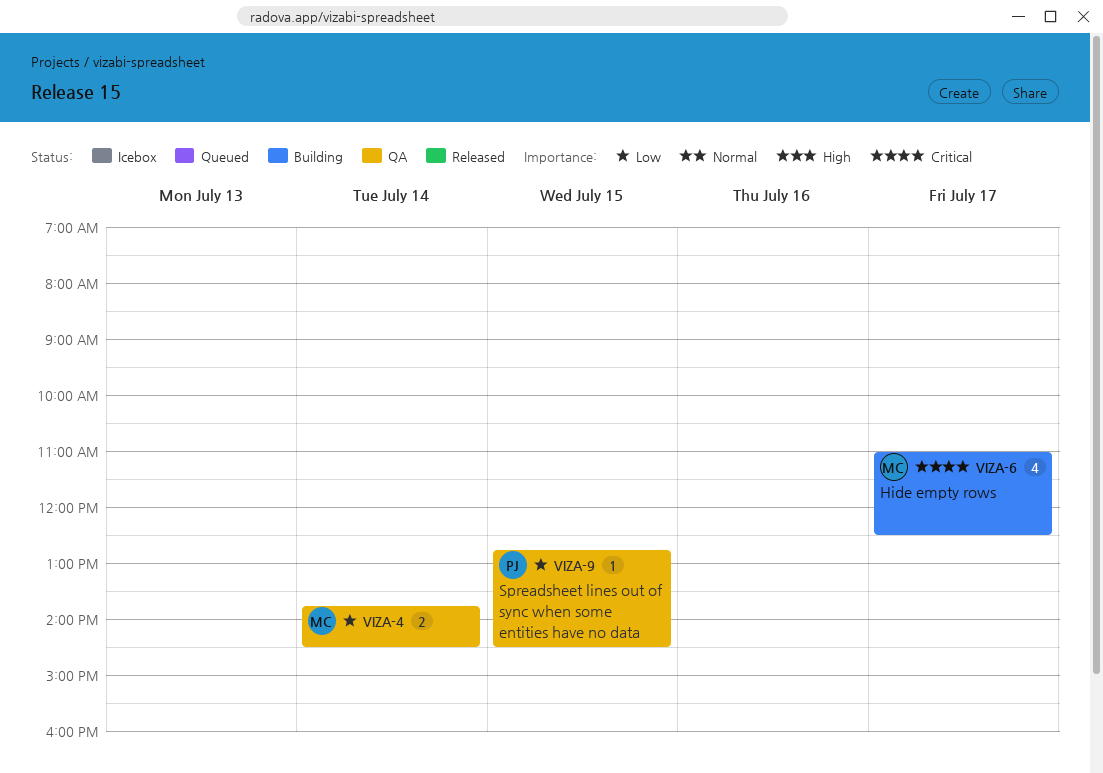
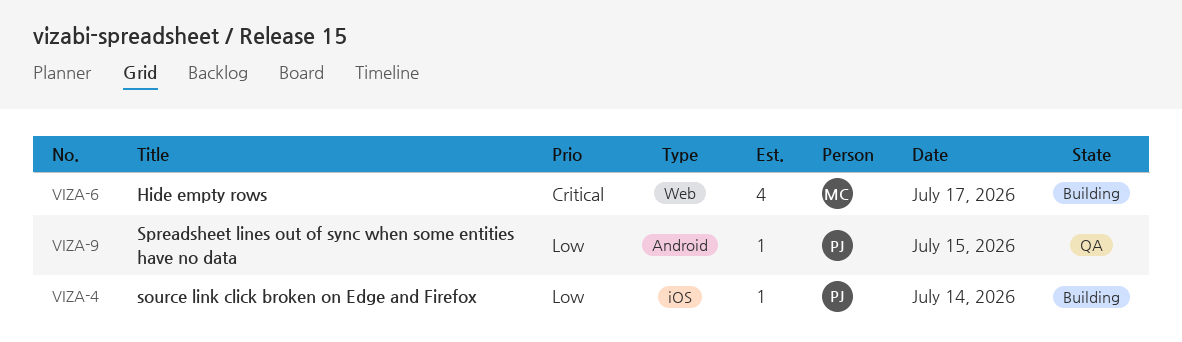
VIZA-4, status: QA -> Building
VIZA-4, owner: MC -> PJ
VIZA-4, estimate: 2 -> 1

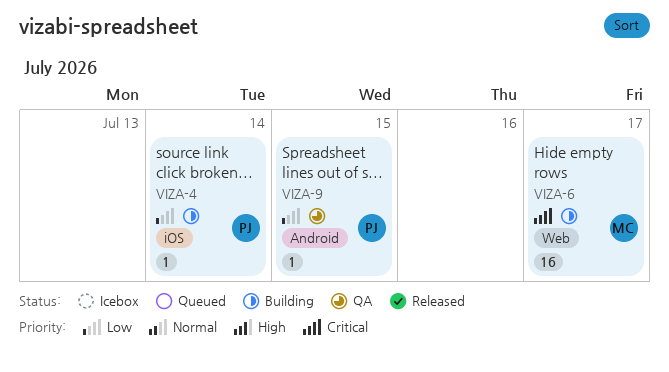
VIZA-6, estimate: 4 -> 16

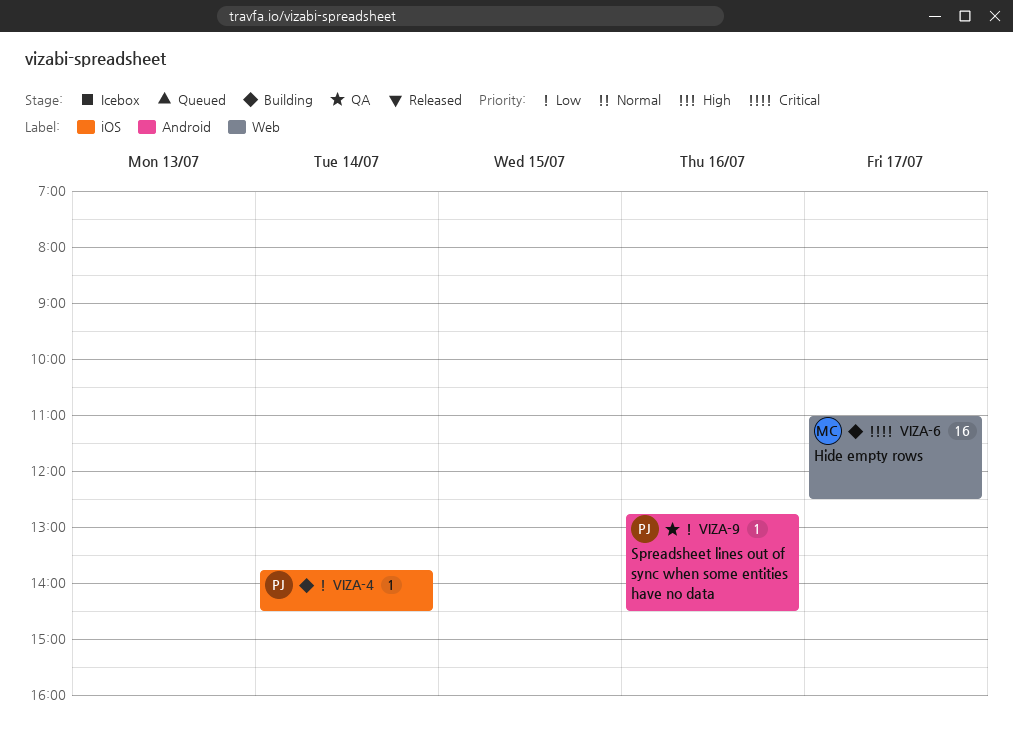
VIZA-9, day: Jul 15 -> Jul 16

